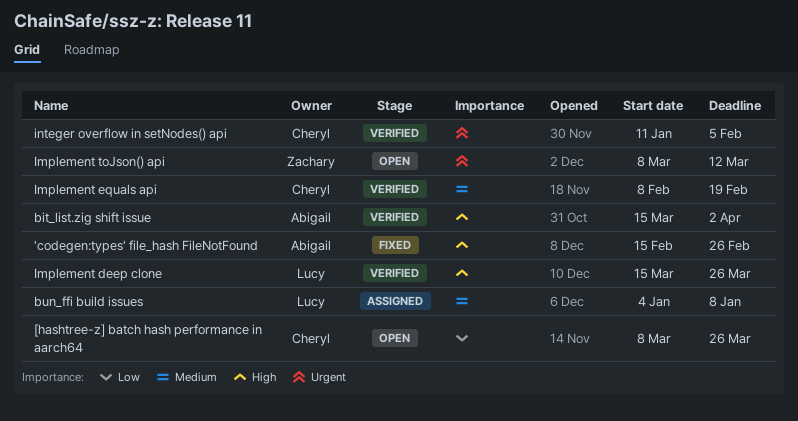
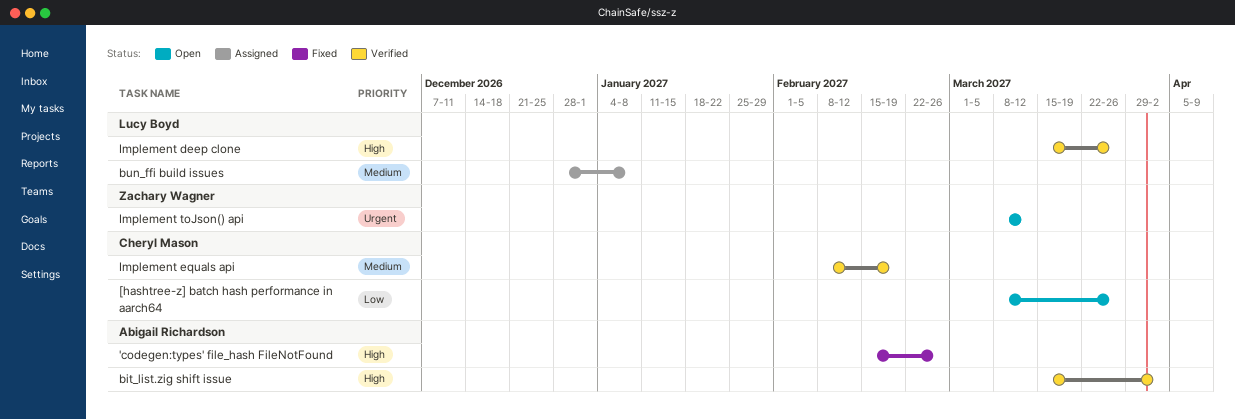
bun_ffi build issues, start: Jan 4 -> Dec 28
integer overflow in setNodes() api: present -> none

